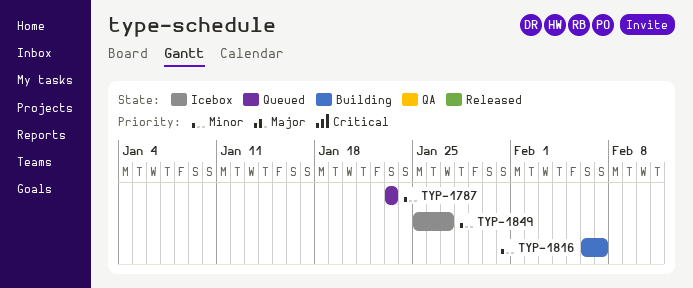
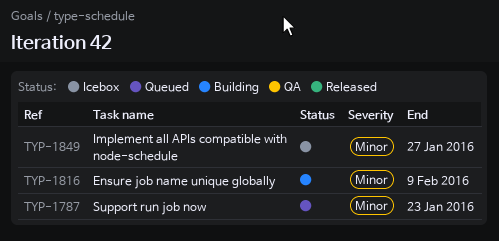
TYP-1816, due: Feb 7 -> Feb 9

